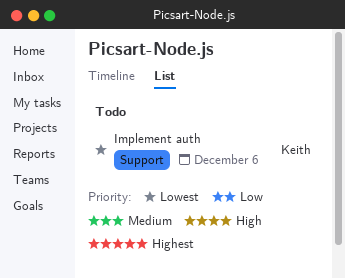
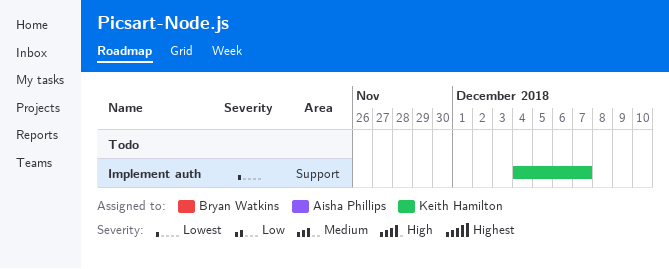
Implement auth, due: Dec 6 -> Dec 7

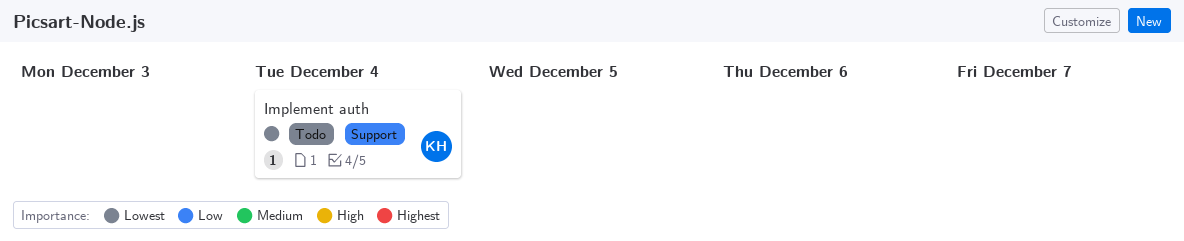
Implement auth, due: Dec 7 -> Dec 4

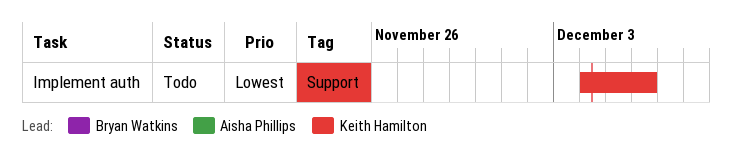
Implement auth, due: Dec 4 -> Dec 6

